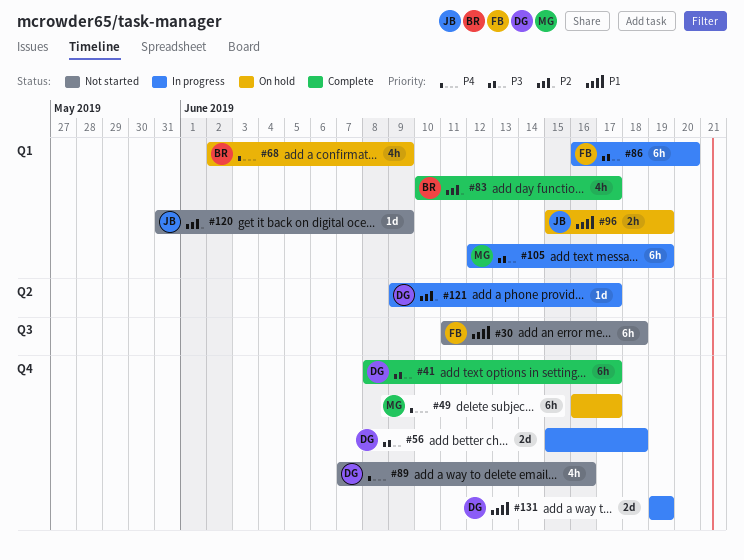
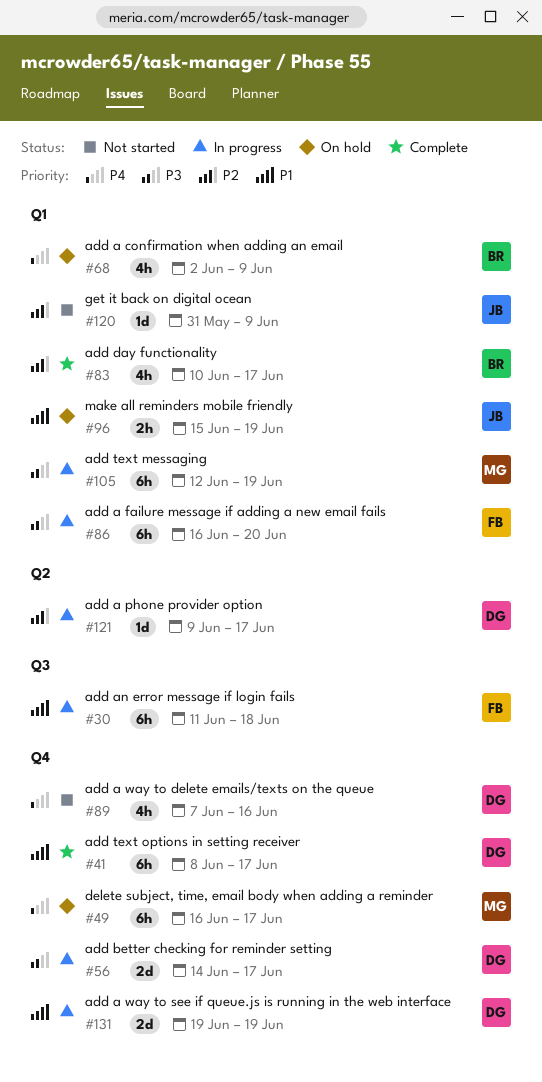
#30, status: Not started -> In progress
#41, priority: P3 -> P1
#56, start: Jun 15 -> Jun 14
#56, due: Jun 18 -> Jun 17

